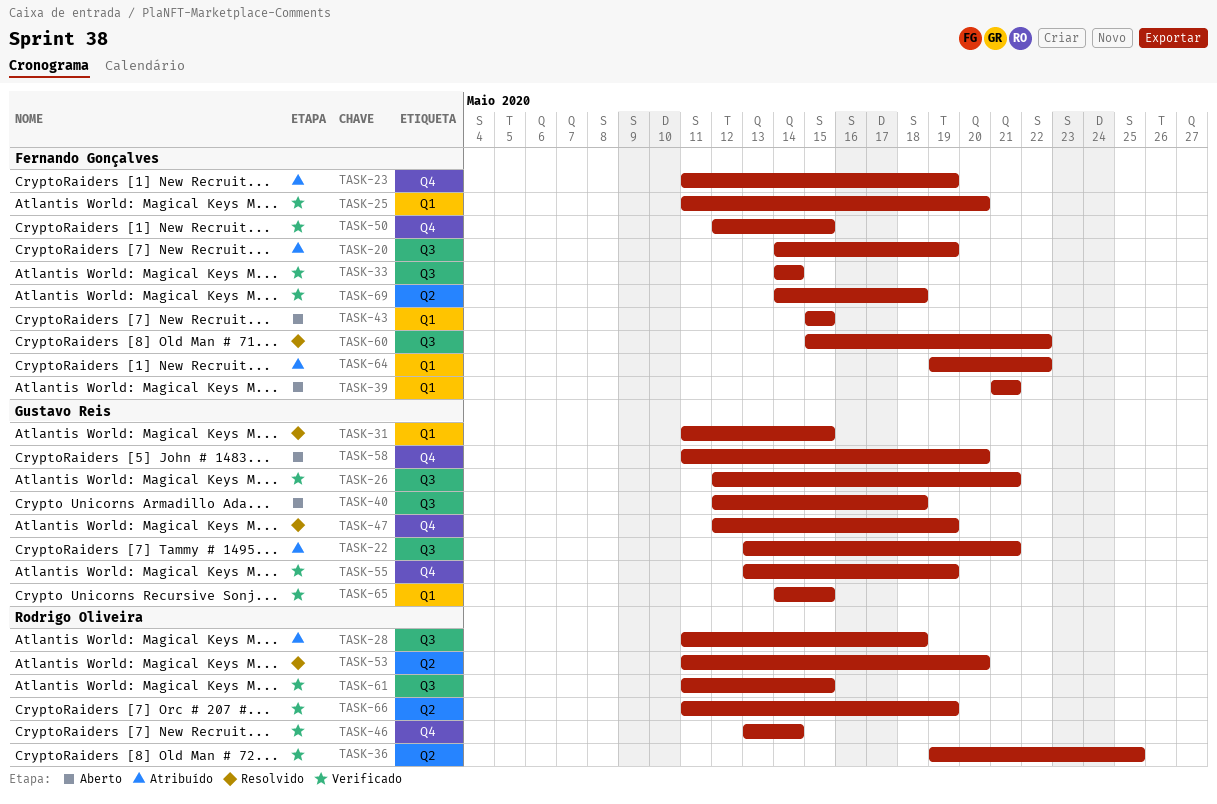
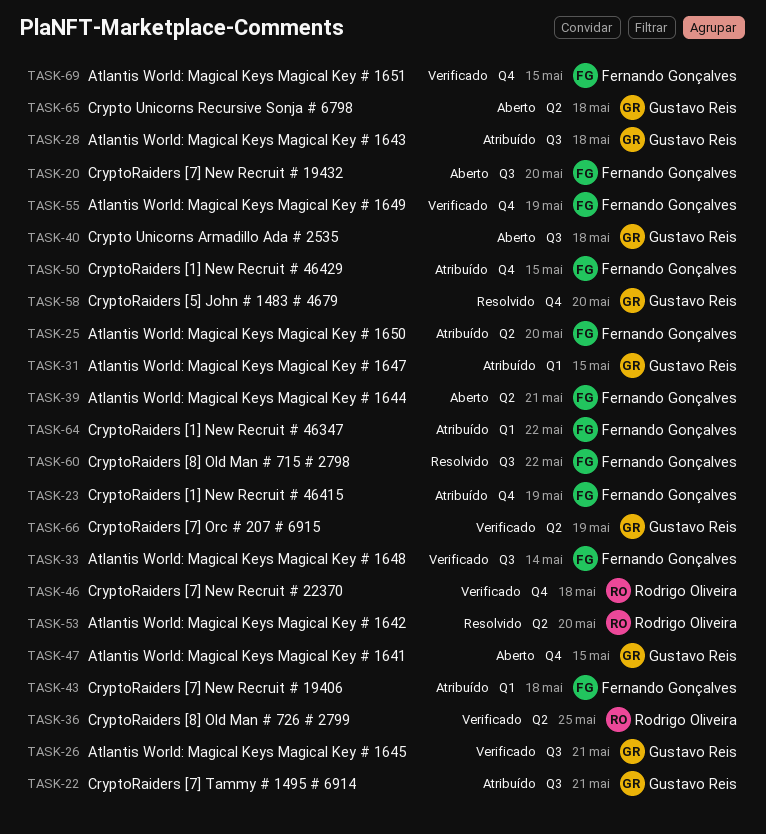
TASK-20, status: Atribuído -> Aberto
TASK-20, due: May 19 -> May 20
TASK-25, status: Verificado -> Atribuído
TASK-25, label: Q1 -> Q2
TASK-28, owner: Rodrigo Oliveira -> Gustavo Reis
TASK-31, status: Resolvido -> Atribuído
TASK-39, label: Q1 -> Q2
TASK-43, status: Aberto -> Atribuído
TASK-43, due: May 15 -> May 18
TASK-46, due: May 14 -> May 18
TASK-47, status: Resolvido -> Aberto
TASK-47, due: May 19 -> May 15
TASK-50, status: Verificado -> Atribuído
TASK-55, owner: Gustavo Reis -> Fernando Gonçalves
TASK-58, status: Aberto -> Resolvido
TASK-61: present -> none
TASK-65, status: Verificado -> Aberto
TASK-65, label: Q1 -> Q2
TASK-65, due: May 15 -> May 18
TASK-66, owner: Rodrigo Oliveira -> Gustavo Reis
TASK-69, label: Q2 -> Q4
TASK-69, due: May 18 -> May 15

